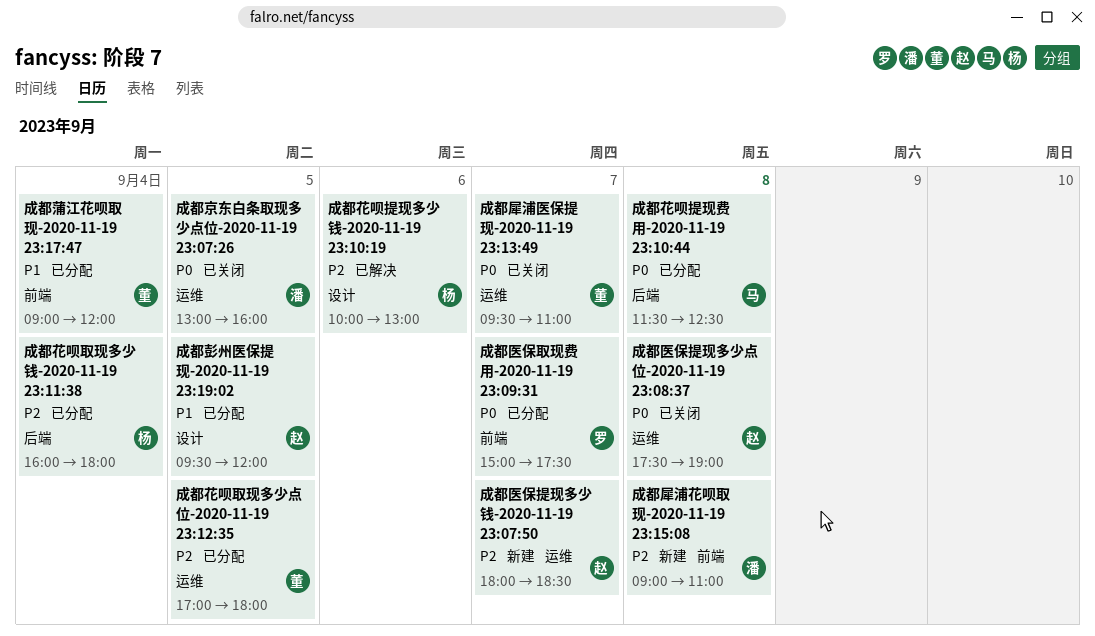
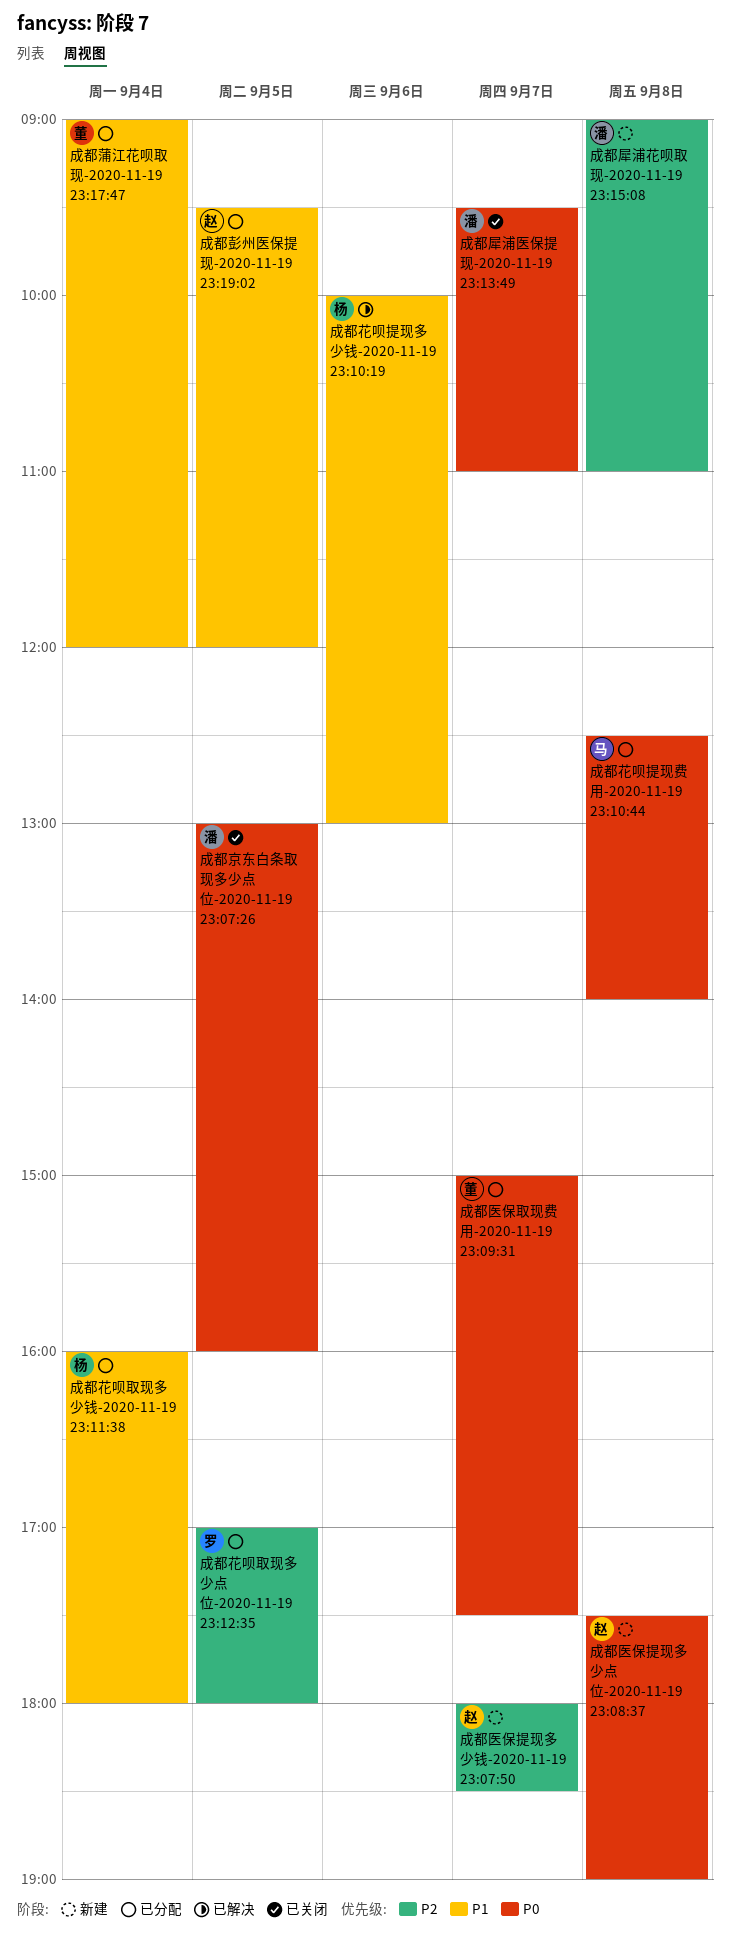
成都医保取现费用-2020-11-19 23:09:31, owner: 罗 -> 董
成都医保提现多少点位-2020-11-19 23:08:37, status: 已关闭 -> 新建
成都犀浦医保提现-2020-11-19 23:13:49, owner: 董 -> 潘
成都花呗取现多少点位-2020-11-19 23:12:35, owner: 董 -> 罗
成都花呗取现多少钱-2020-11-19 23:11:38, priority: P2 -> P1
成都花呗提现多少钱-2020-11-19 23:10:19, priority: P2 -> P1
成都花呗提现费用-2020-11-19 23:10:44, begins: 11:30 -> 12:30
成都花呗提现费用-2020-11-19 23:10:44, ends: 12:30 -> 14:00

